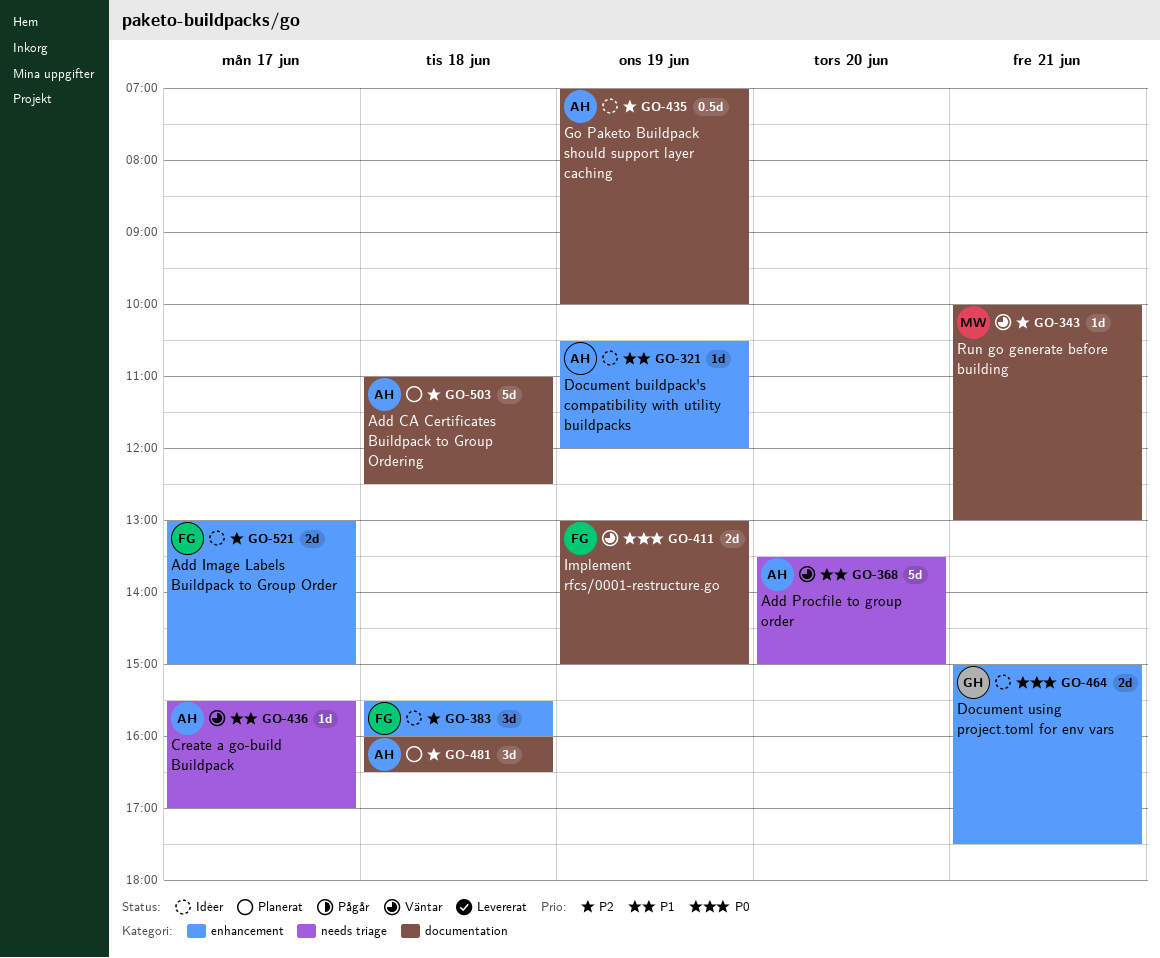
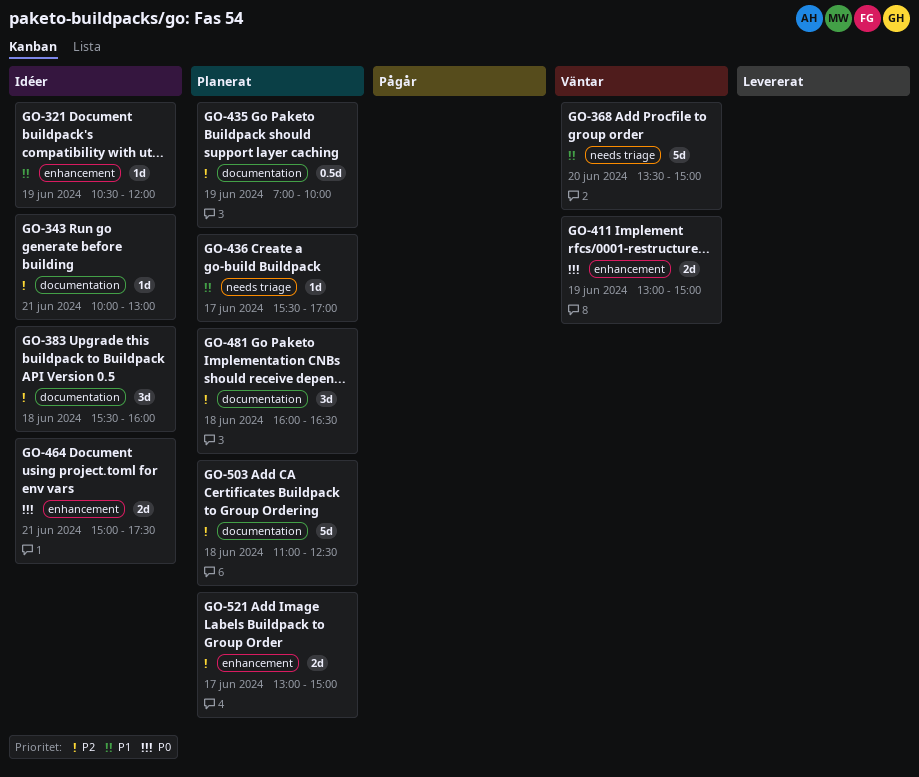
GO-343, status: Väntar -> Idéer
GO-383, label: enhancement -> documentation
GO-411, label: documentation -> enhancement
GO-435, status: Idéer -> Planerat
GO-436, status: Väntar -> Planerat
GO-521, status: Idéer -> Planerat

